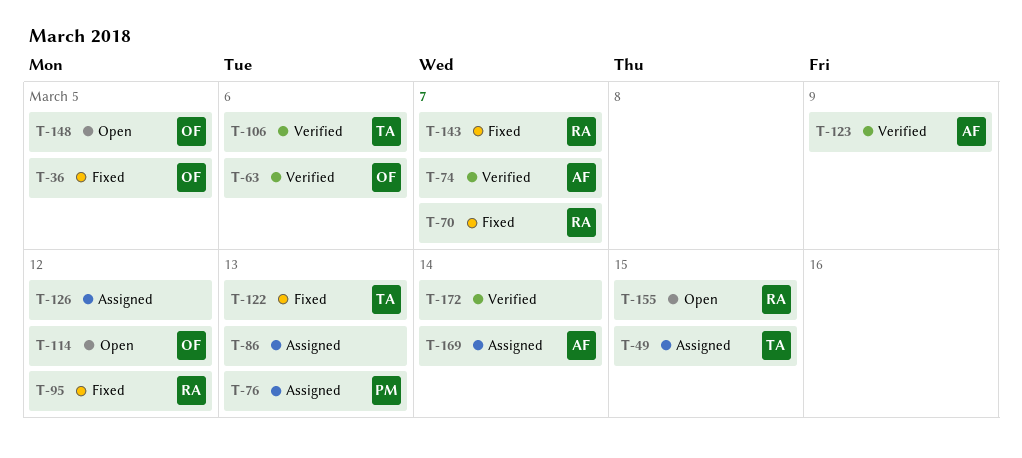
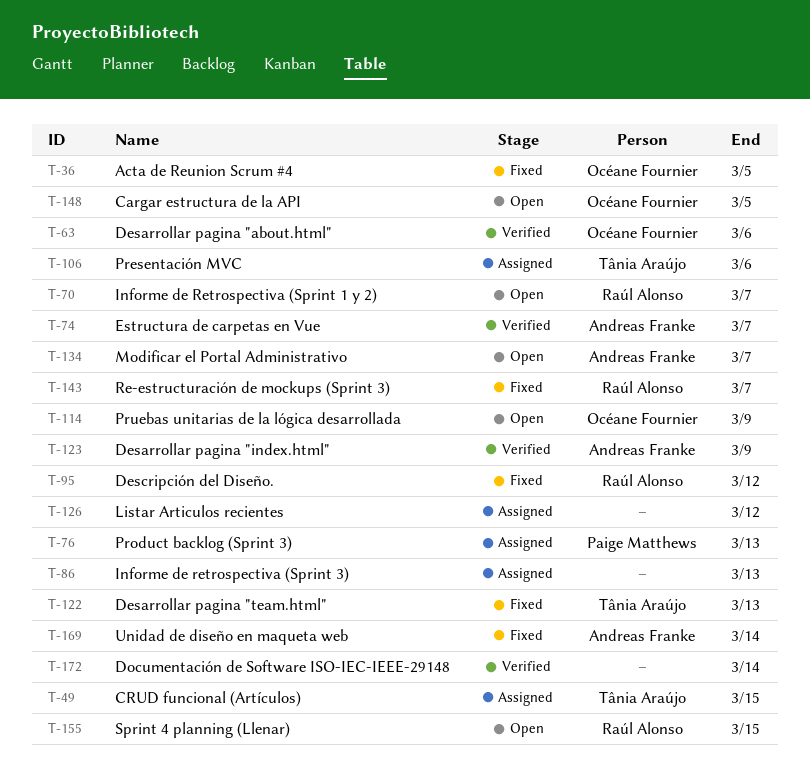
T-70, status: Fixed -> Open
T-106, status: Verified -> Assigned
T-114, due: Mar 12 -> Mar 9
T-134: none -> present
T-169, status: Assigned -> Fixed

